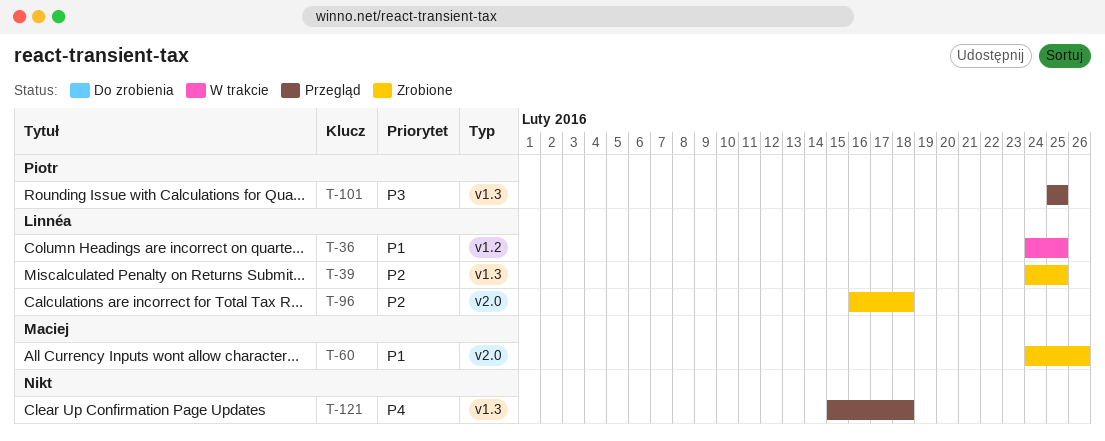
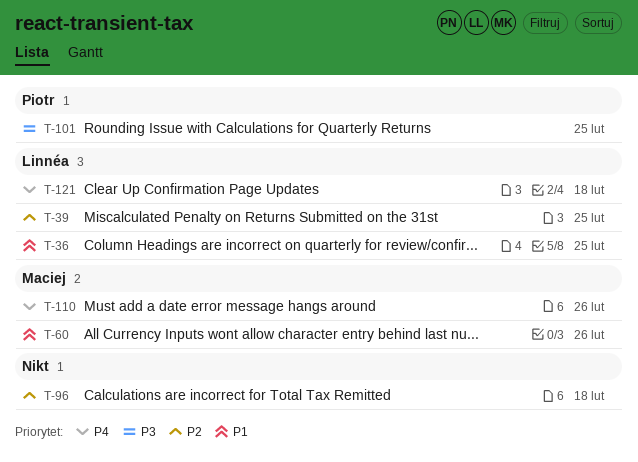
T-96, owner: Linnéa -> none
T-110: none -> present
T-121, owner: none -> Linnéa

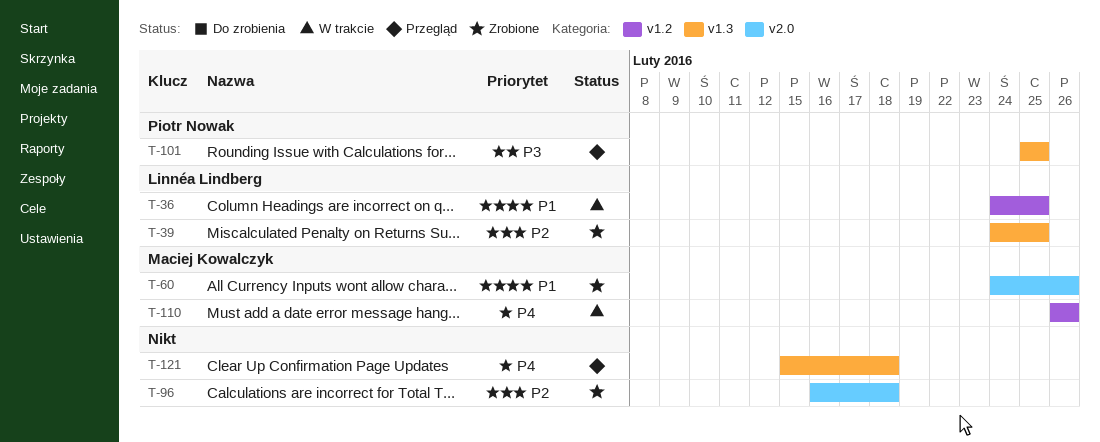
T-121, owner: Linnéa Lindberg -> none

